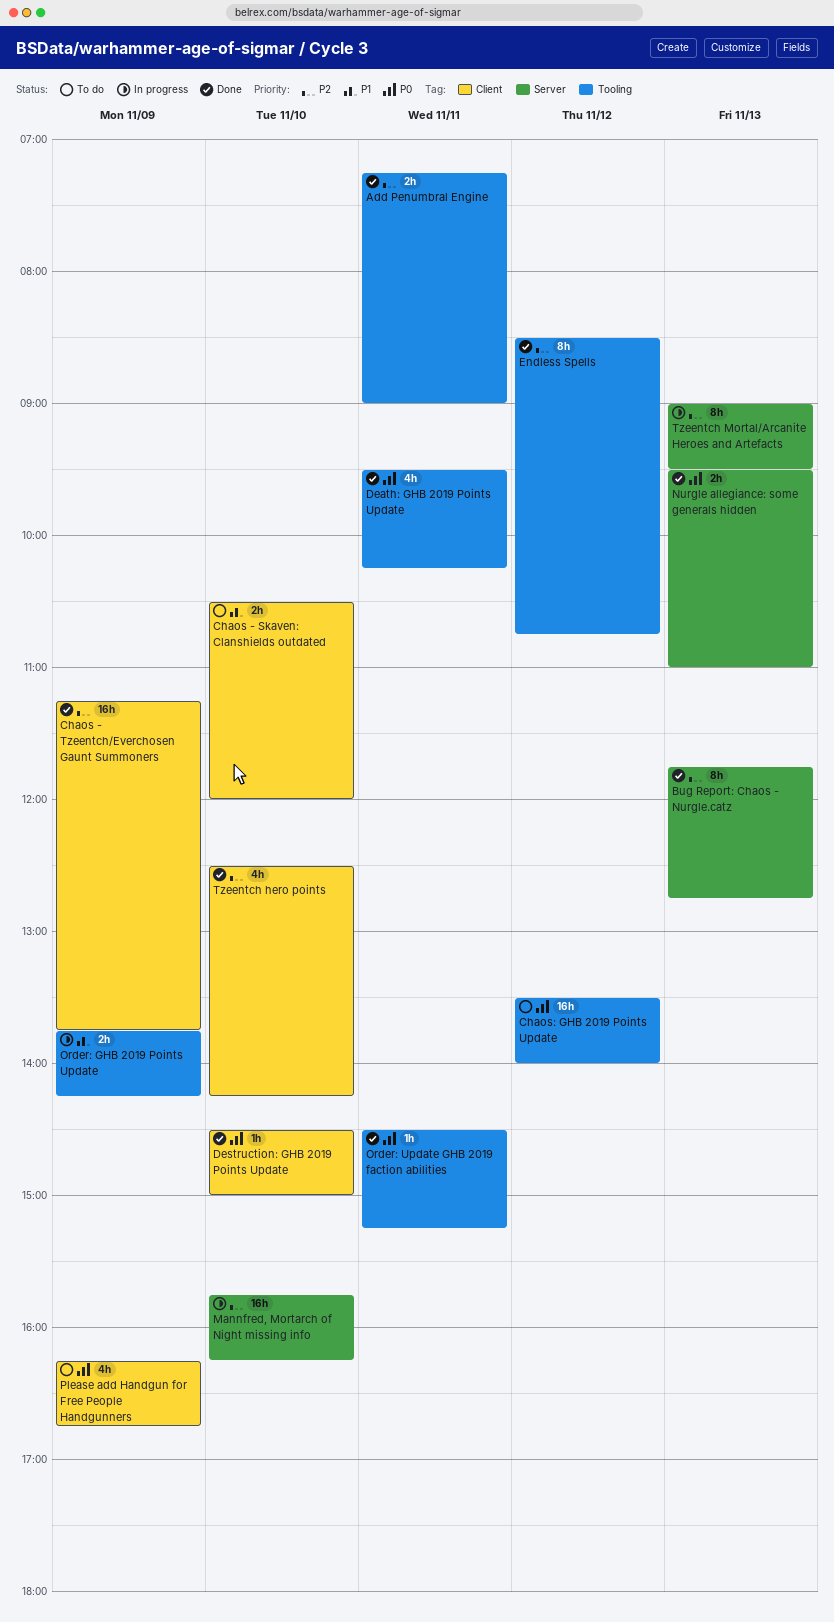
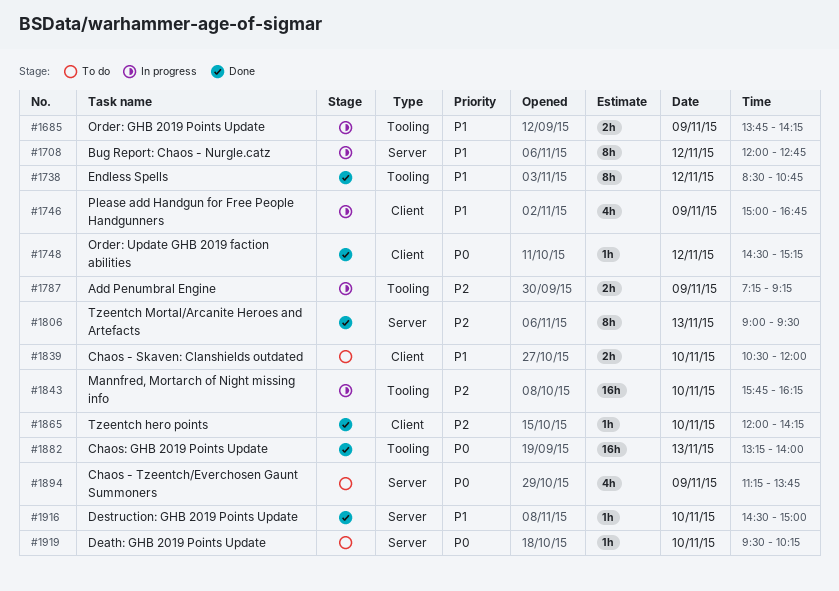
Add Penumbral Engine, status: Done -> In progress
Add Penumbral Engine, day: Nov 11 -> Nov 9
Add Penumbral Engine, ends: 09:00 -> 09:15
Bug Report: Chaos - Nurgle.catz, status: Done -> In progress
Bug Report: Chaos - Nurgle.catz, priority: P2 -> P1
Bug Report: Chaos - Nurgle.catz, day: Nov 13 -> Nov 12
Bug Report: Chaos - Nurgle.catz, begins: 11:45 -> 12:00
Chaos - Tzeentch/Everchosen Gaunt Summoners, status: Done -> To do
Chaos - Tzeentch/Everchosen Gaunt Summoners, priority: P2 -> P0
Chaos - Tzeentch/Everchosen Gaunt Summoners, label: Client -> Server
Chaos - Tzeentch/Everchosen Gaunt Summoners, estimate: 16h -> 4h
Chaos: GHB 2019 Points Update, status: To do -> Done
Chaos: GHB 2019 Points Update, day: Nov 12 -> Nov 13
Chaos: GHB 2019 Points Update, begins: 13:30 -> 13:15
Death: GHB 2019 Points Update, status: Done -> To do
Death: GHB 2019 Points Update, label: Tooling -> Server
Death: GHB 2019 Points Update, estimate: 4h -> 1h
Death: GHB 2019 Points Update, day: Nov 11 -> Nov 10
Destruction: GHB 2019 Points Update, priority: P0 -> P1
Destruction: GHB 2019 Points Update, label: Client -> Server
Endless Spells, priority: P2 -> P1
Mannfred, Mortarch of Night missing info, label: Server -> Tooling
Nurgle allegiance: some generals hidden: present -> none
Order: Update GHB 2019 faction abilities, label: Tooling -> Client
Order: Update GHB 2019 faction abilities, day: Nov 11 -> Nov 12
Please add Handgun for Free People Handgunners, status: To do -> In progress
Please add Handgun for Free People Handgunners, priority: P0 -> P1
Please add Handgun for Free People Handgunners, begins: 16:15 -> 15:00
Tzeentch hero points, estimate: 4h -> 1h
Tzeentch hero points, begins: 12:30 -> 12:00
Tzeentch Mortal/Arcanite Heroes and Artefacts, status: In progress -> Done

